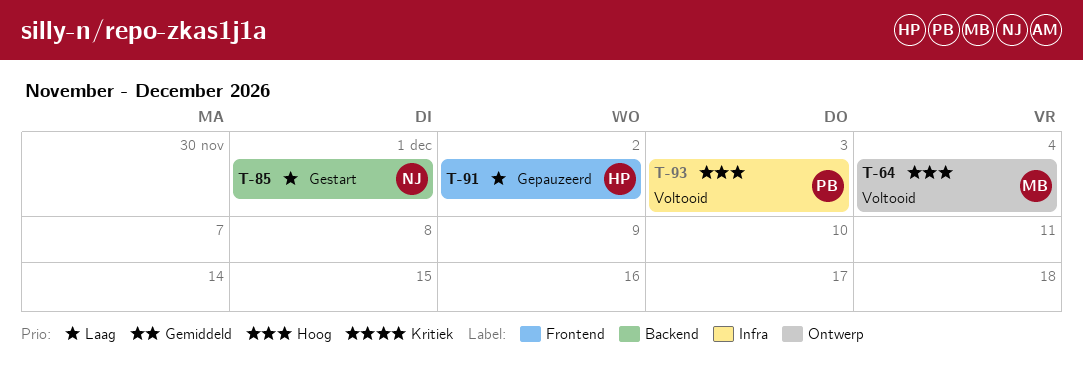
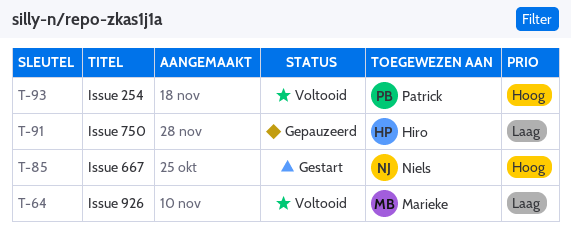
T-64, priority: Hoog -> Laag
T-85, priority: Laag -> Hoog

